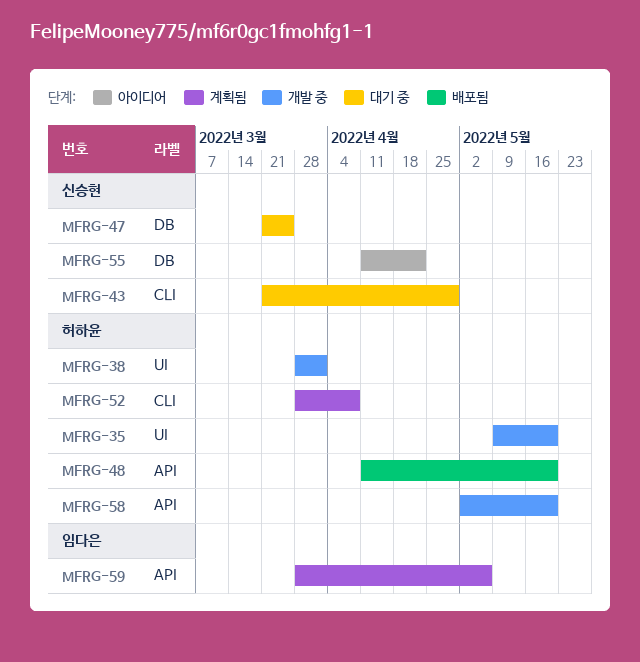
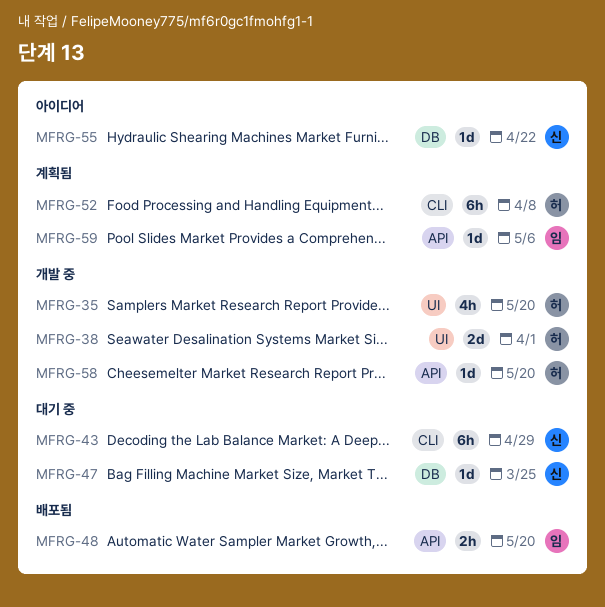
MFRG-48, owner: 허하윤 -> 임다은

